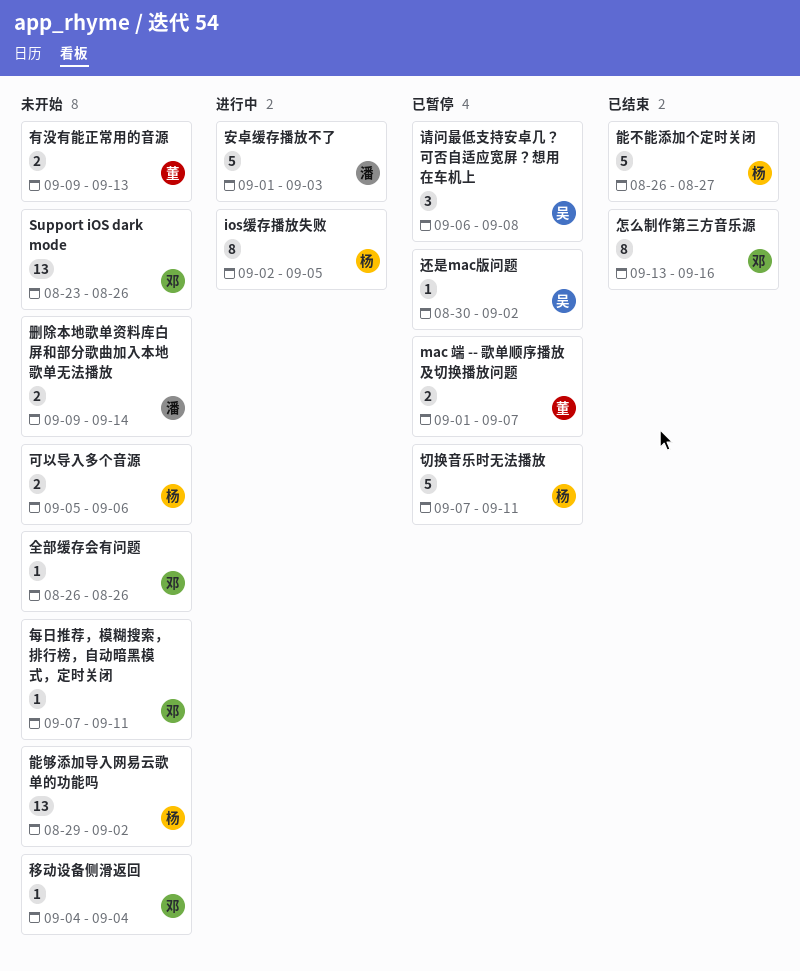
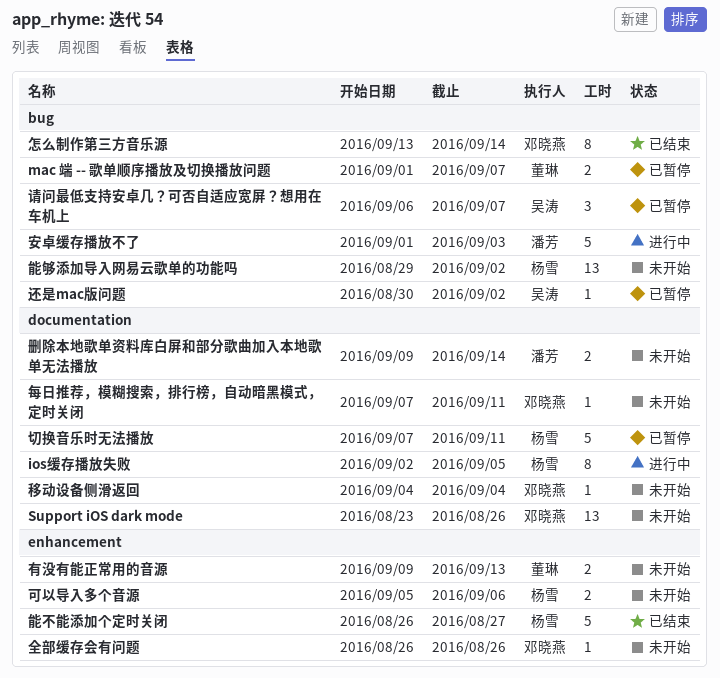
怎么制作第三方音乐源, due: Sep 16 -> Sep 14
请问最低支持安卓几？可否自适应宽屏？想用在车机上, due: Sep 8 -> Sep 7

